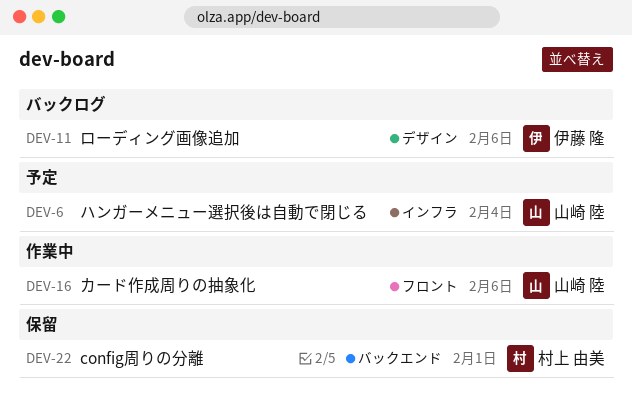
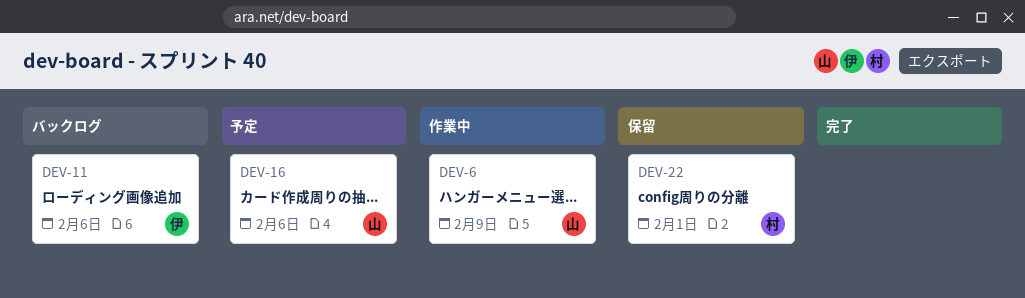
DEV-6, status: 予定 -> 作業中
DEV-6, due: Feb 4 -> Feb 9
DEV-16, status: 作業中 -> 予定

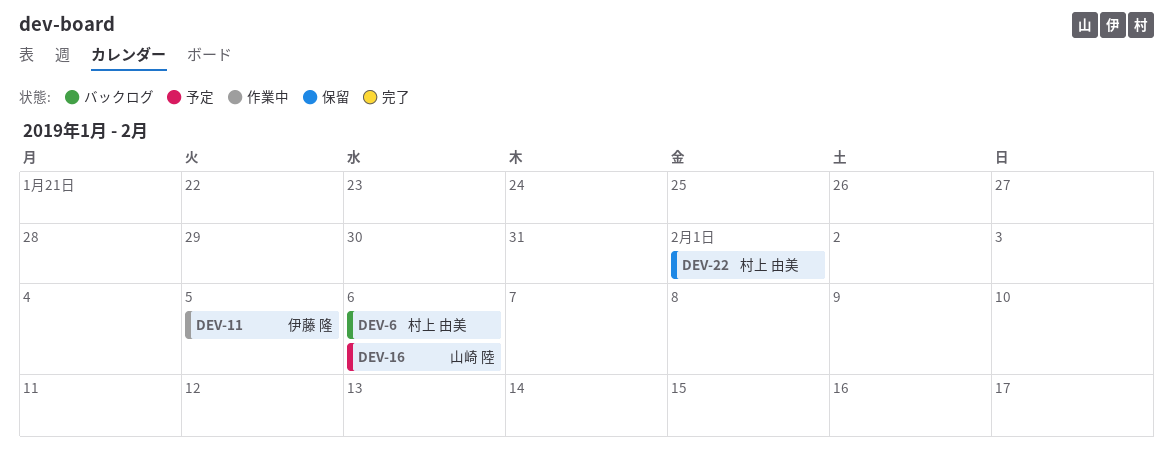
DEV-6, status: 作業中 -> バックログ
DEV-6, owner: 山崎 陸 -> 村上 由美
DEV-6, due: Feb 9 -> Feb 6
DEV-11, status: バックログ -> 作業中
DEV-11, due: Feb 6 -> Feb 5

